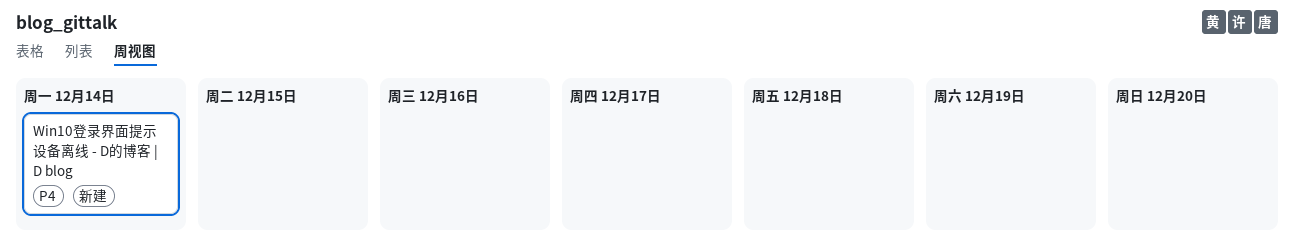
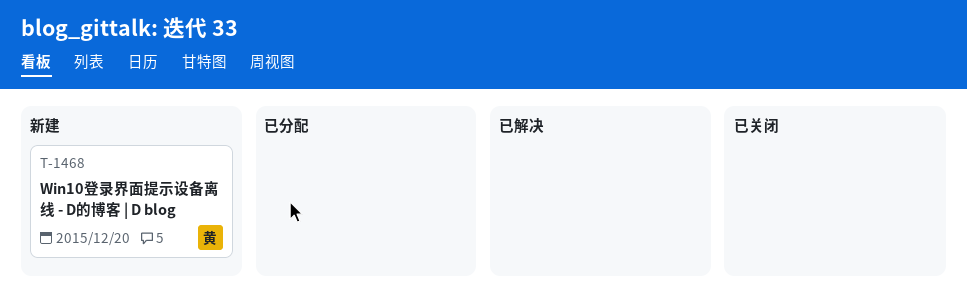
Win10登录界面提示设备离线 - D的博客 | D blog, due: Dec 14 -> Dec 20

